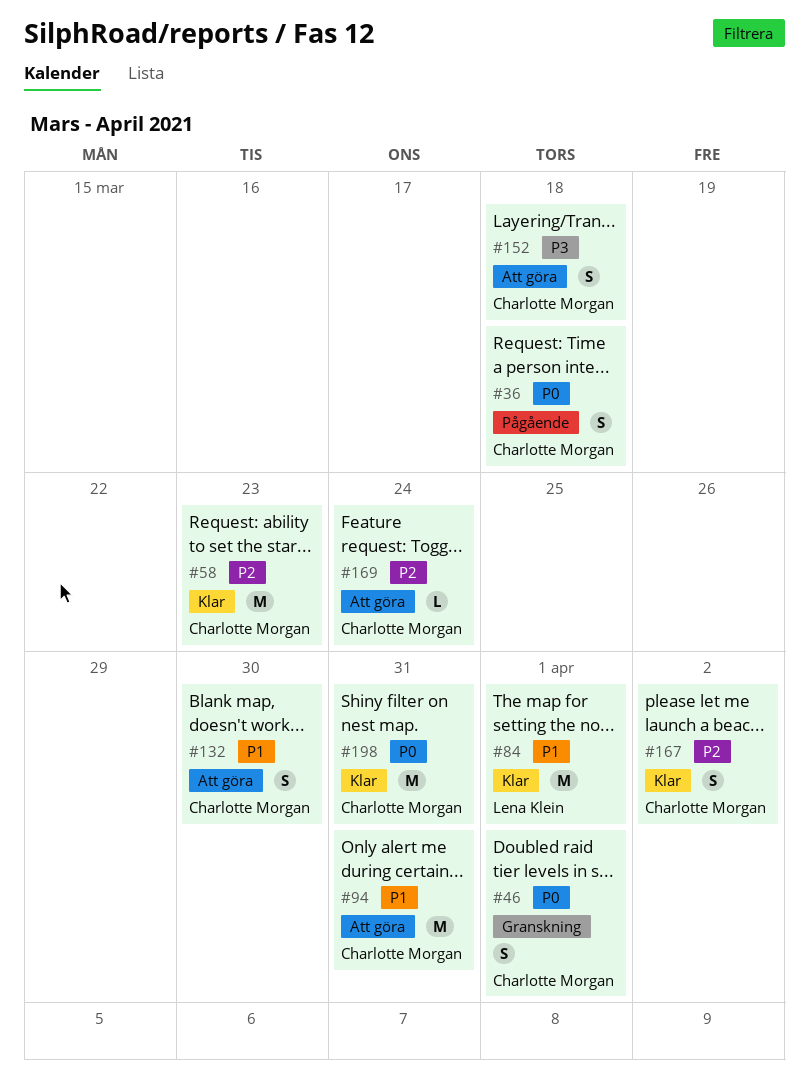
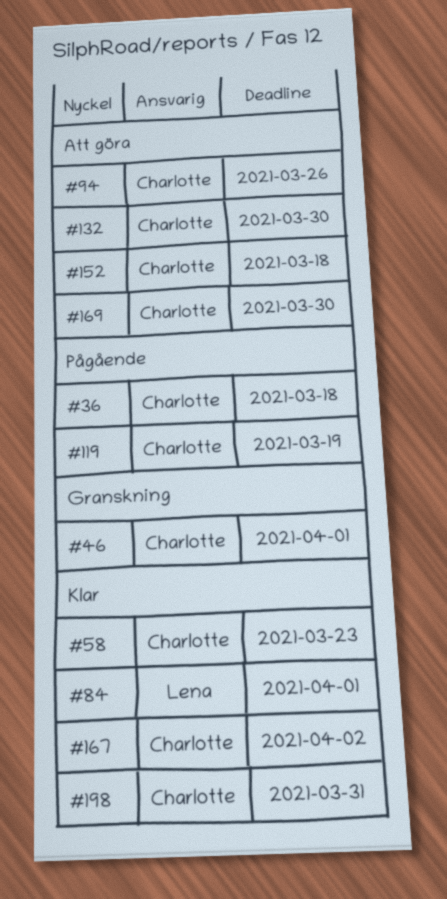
#94, due: Mar 31 -> Mar 26
#119: none -> present
#169, due: Mar 24 -> Mar 30

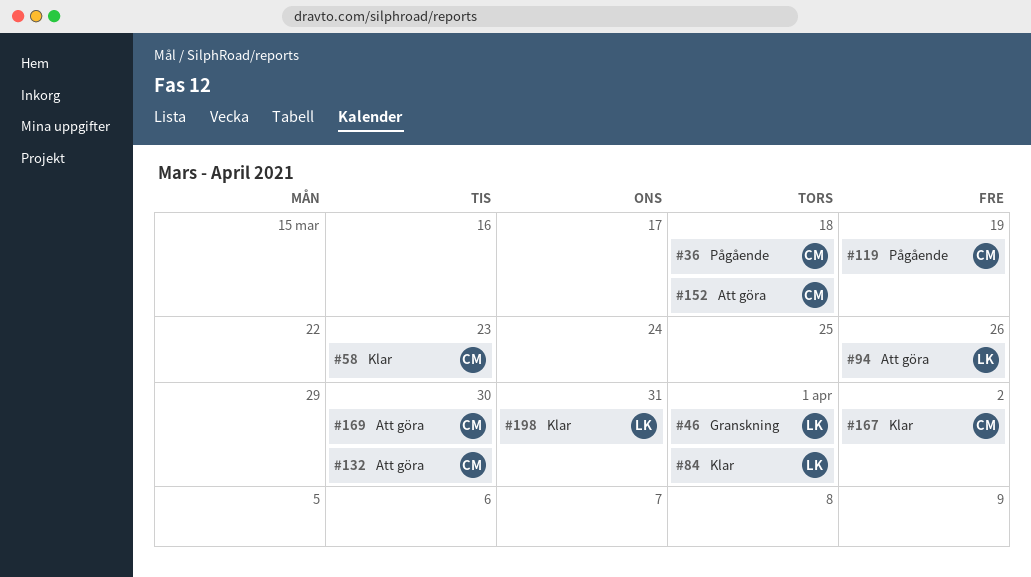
#46, owner: Charlotte -> Lena
#94, owner: Charlotte -> Lena
#198, owner: Charlotte -> Lena

